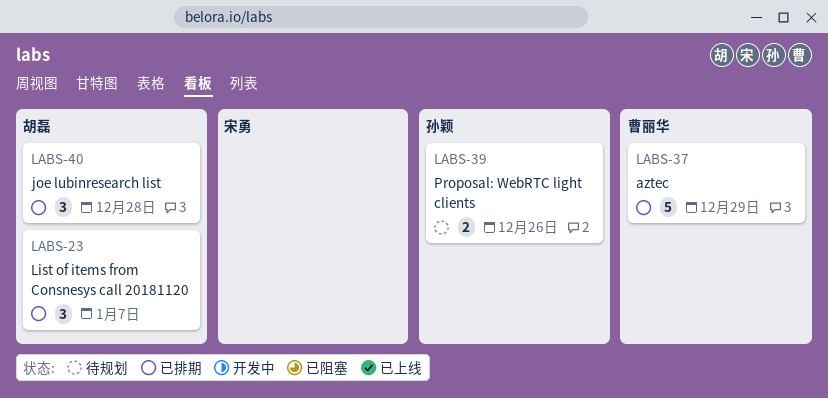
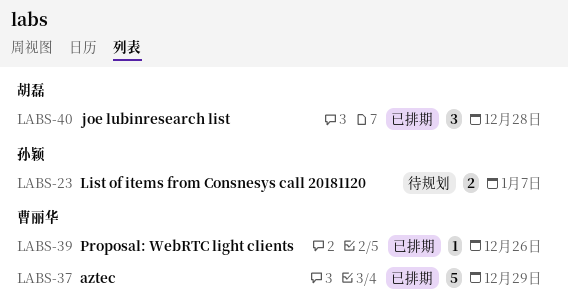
LABS-23, status: 已排期 -> 待规划
LABS-23, owner: 胡磊 -> 孙颖
LABS-23, estimate: 3 -> 2
LABS-39, status: 待规划 -> 已排期
LABS-39, owner: 孙颖 -> 曹丽华
LABS-39, estimate: 2 -> 1

